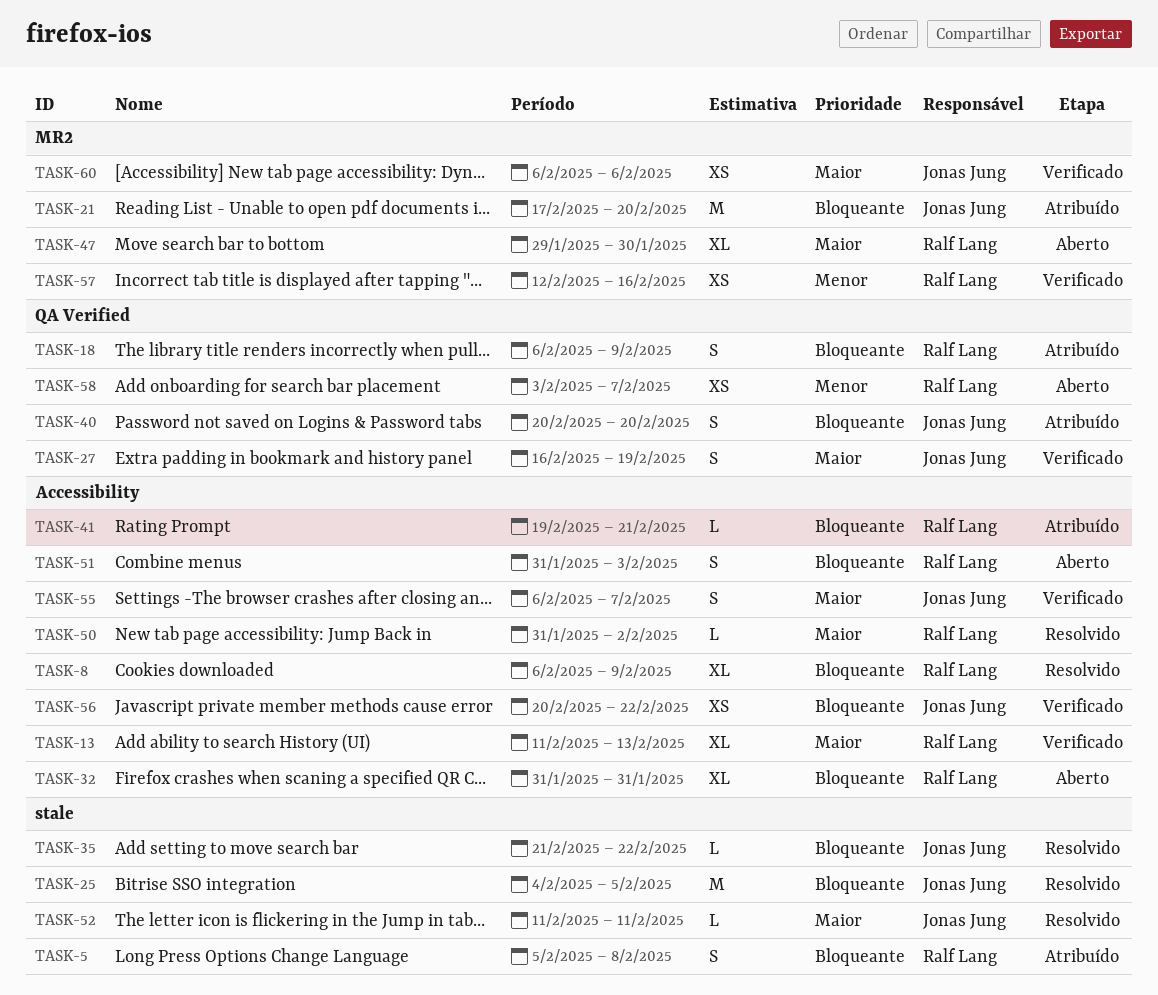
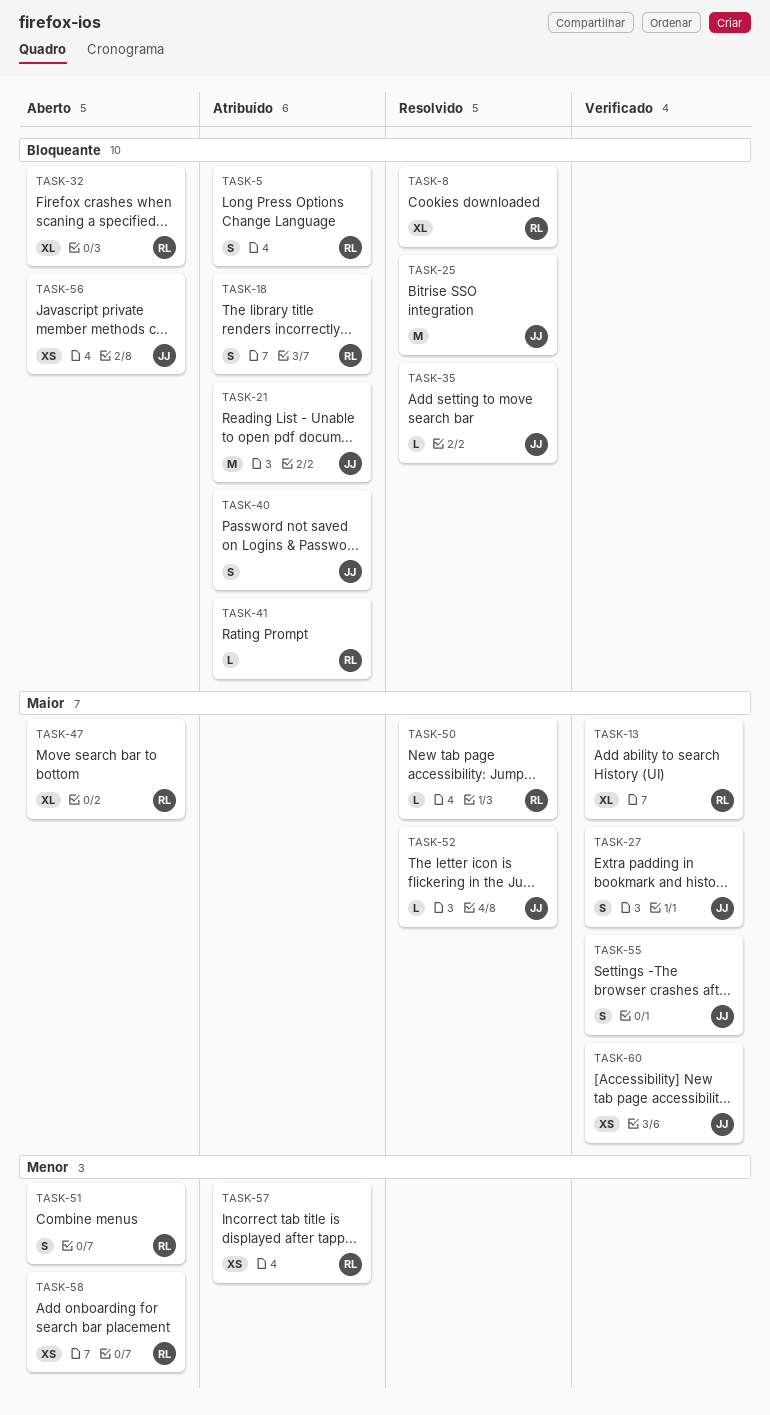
TASK-51, priority: Bloqueante -> Menor
TASK-56, status: Verificado -> Aberto
TASK-57, status: Verificado -> Atribuído

